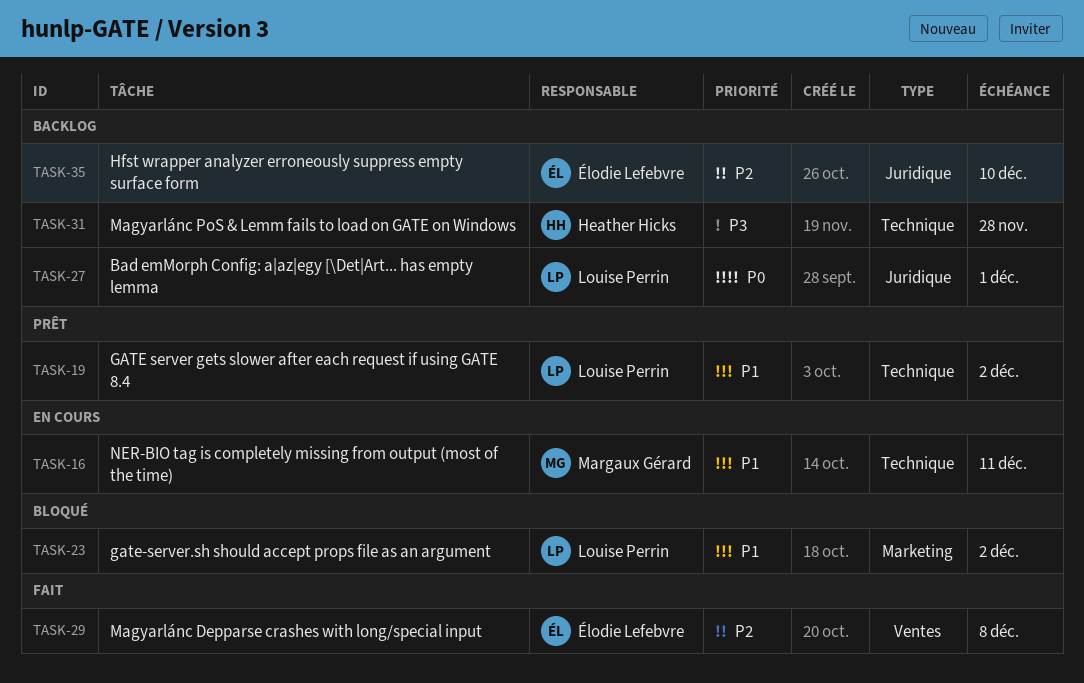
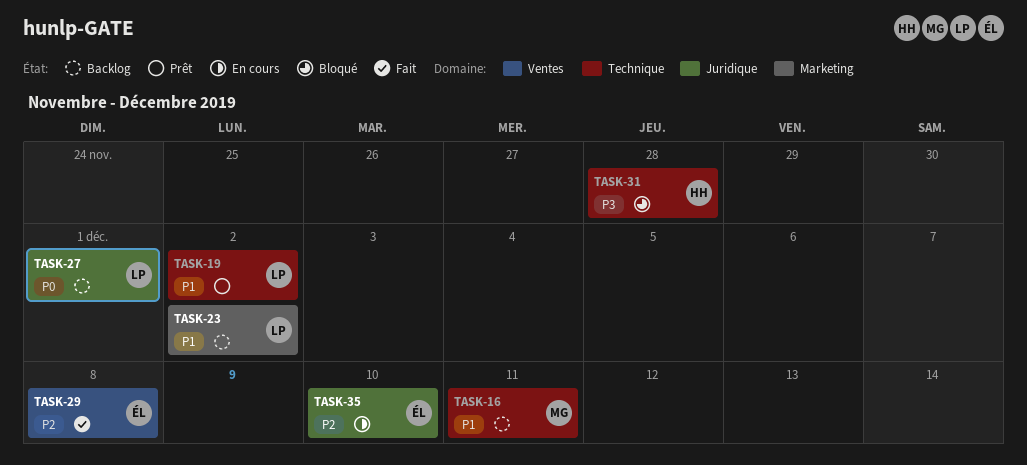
TASK-16, status: En cours -> Backlog
TASK-23, status: Bloqué -> Backlog
TASK-31, status: Backlog -> Bloqué
TASK-35, status: Backlog -> En cours

